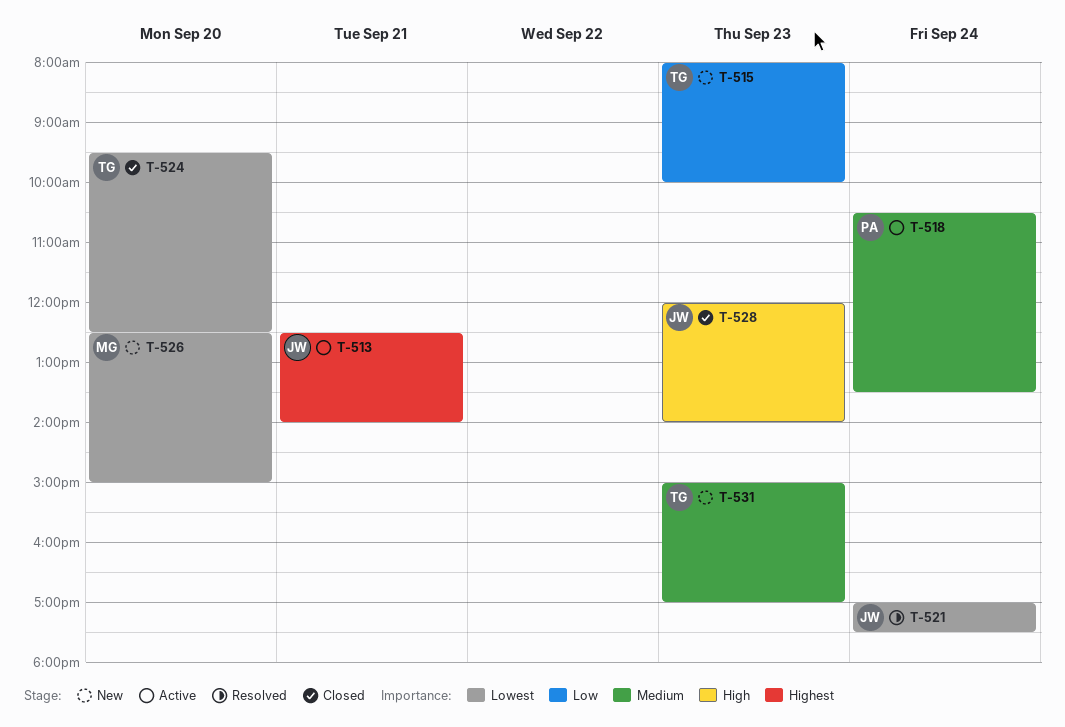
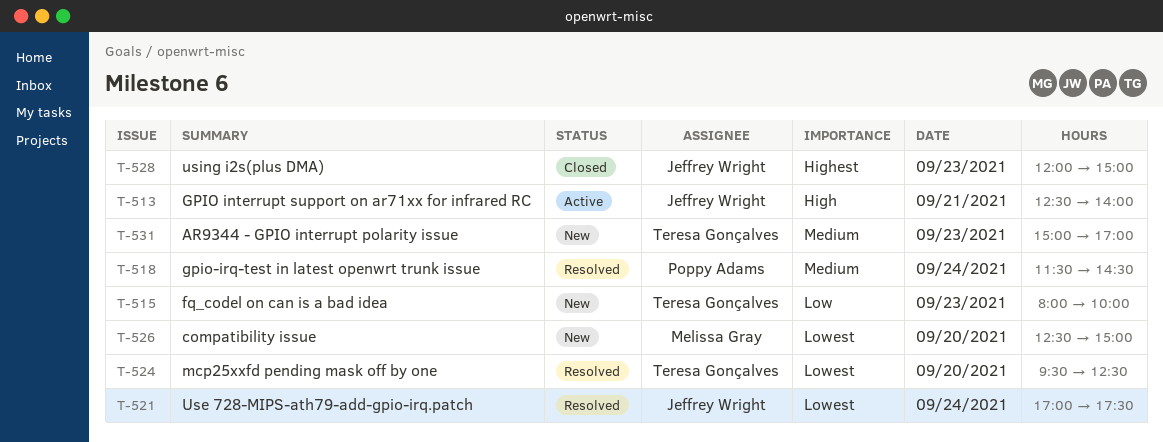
T-513, priority: Highest -> High
T-518, status: Active -> Resolved
T-518, begins: 10:30 -> 11:30
T-518, ends: 13:30 -> 14:30
T-524, status: Closed -> Resolved
T-528, priority: High -> Highest
T-528, ends: 14:00 -> 15:00

